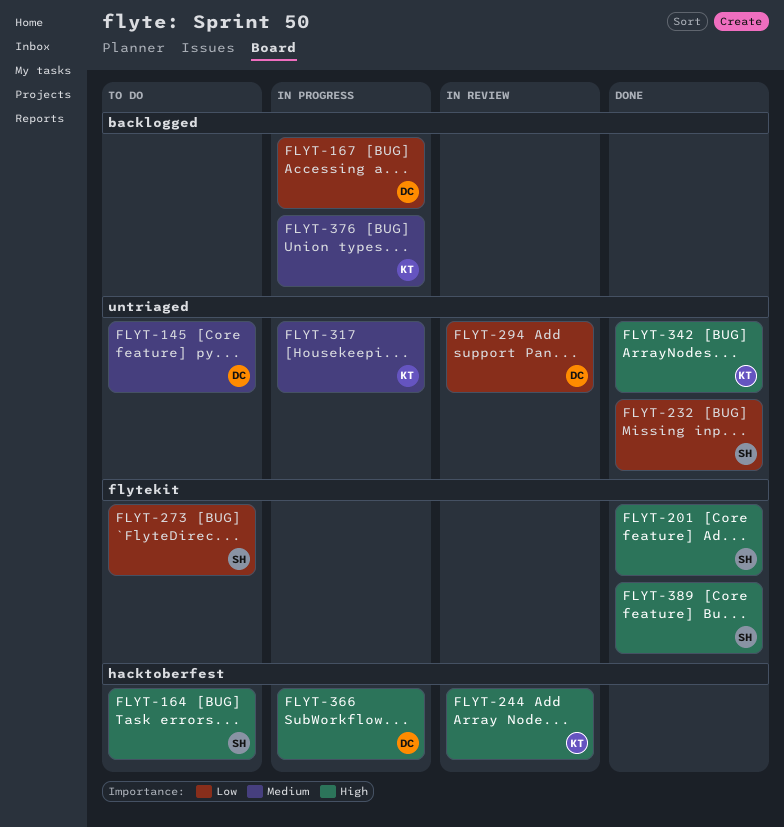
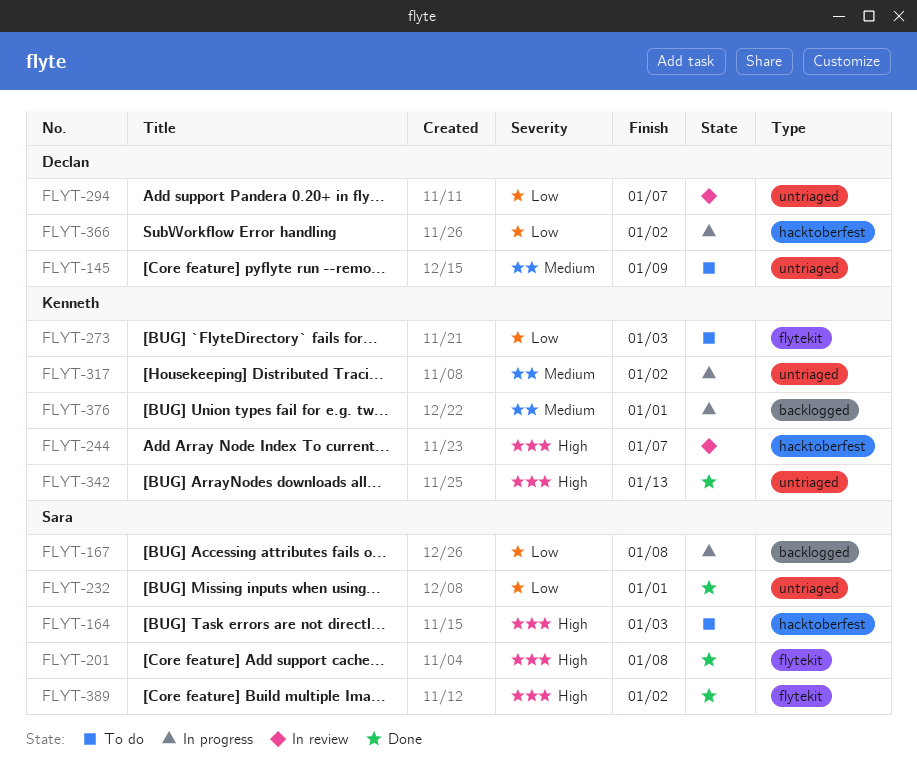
FLYT-167, owner: Declan -> Sara
FLYT-273, owner: Sara -> Kenneth
FLYT-366, priority: High -> Low

